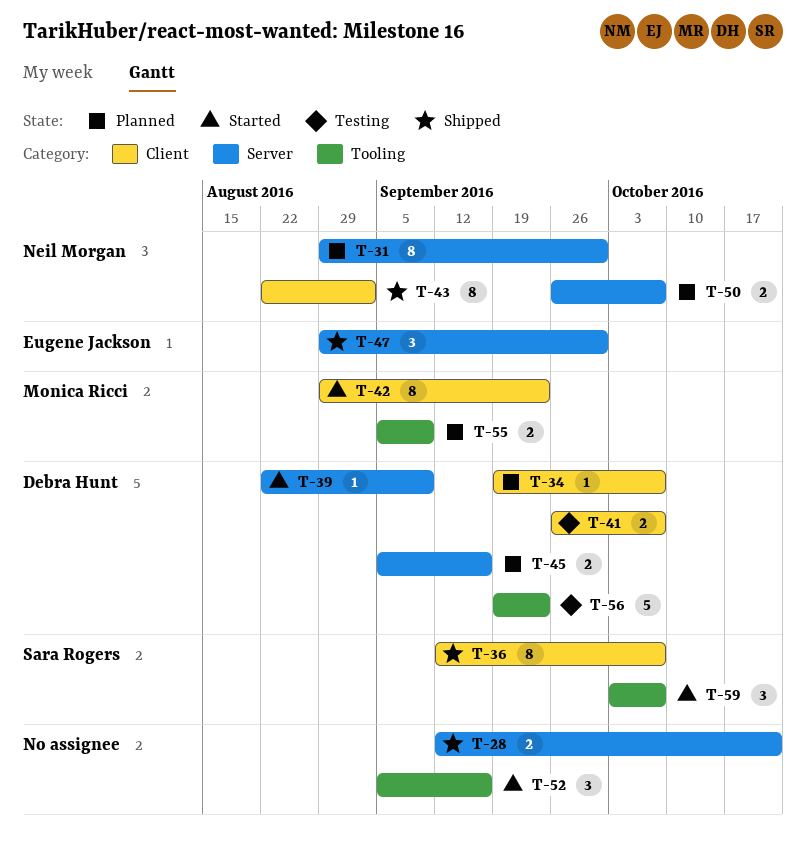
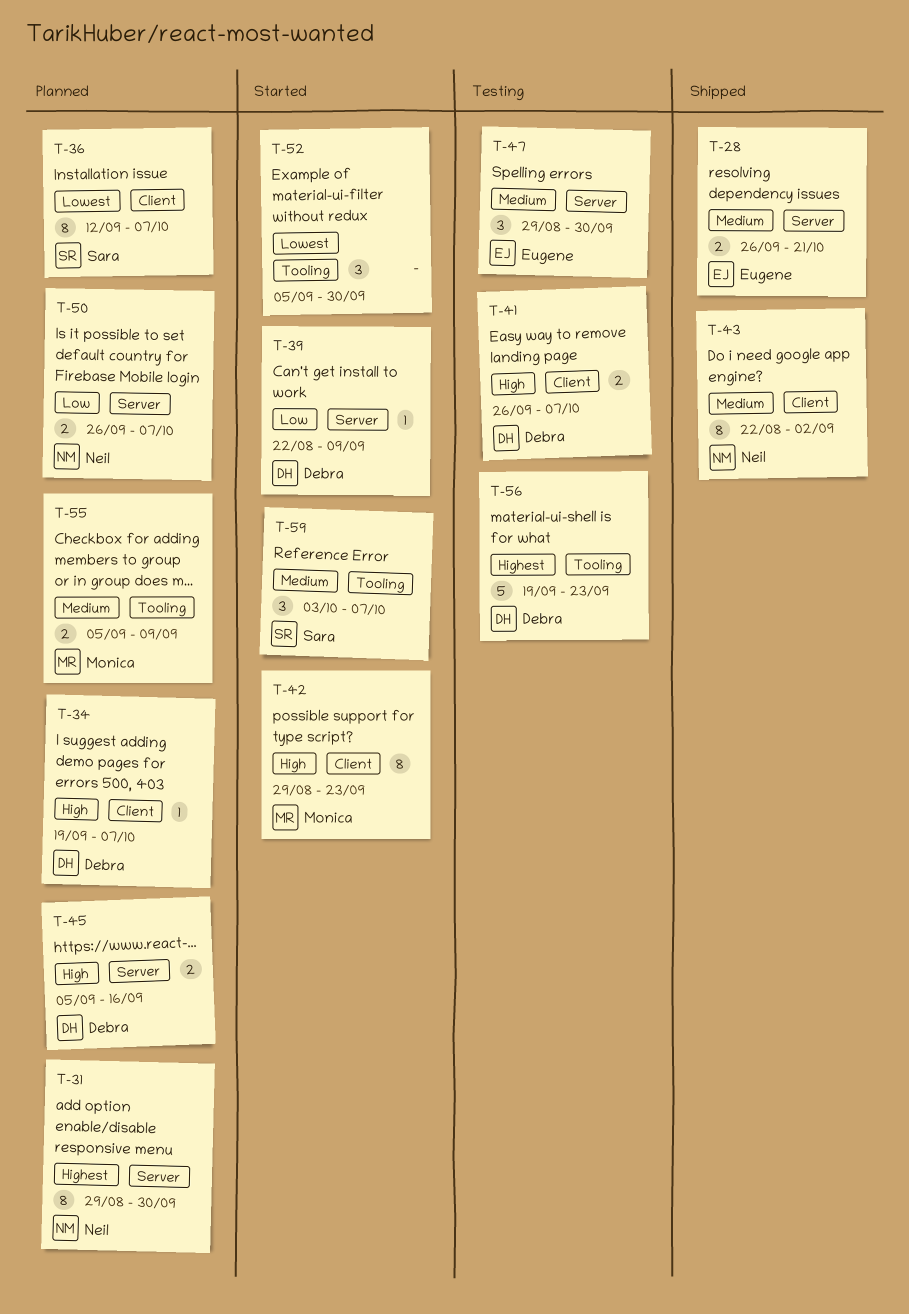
T-28, owner: none -> Eugene Jackson
T-28, start: Sep 12 -> Sep 26
T-36, status: Shipped -> Planned
T-47, status: Shipped -> Testing
T-52, due: Sep 16 -> Sep 30

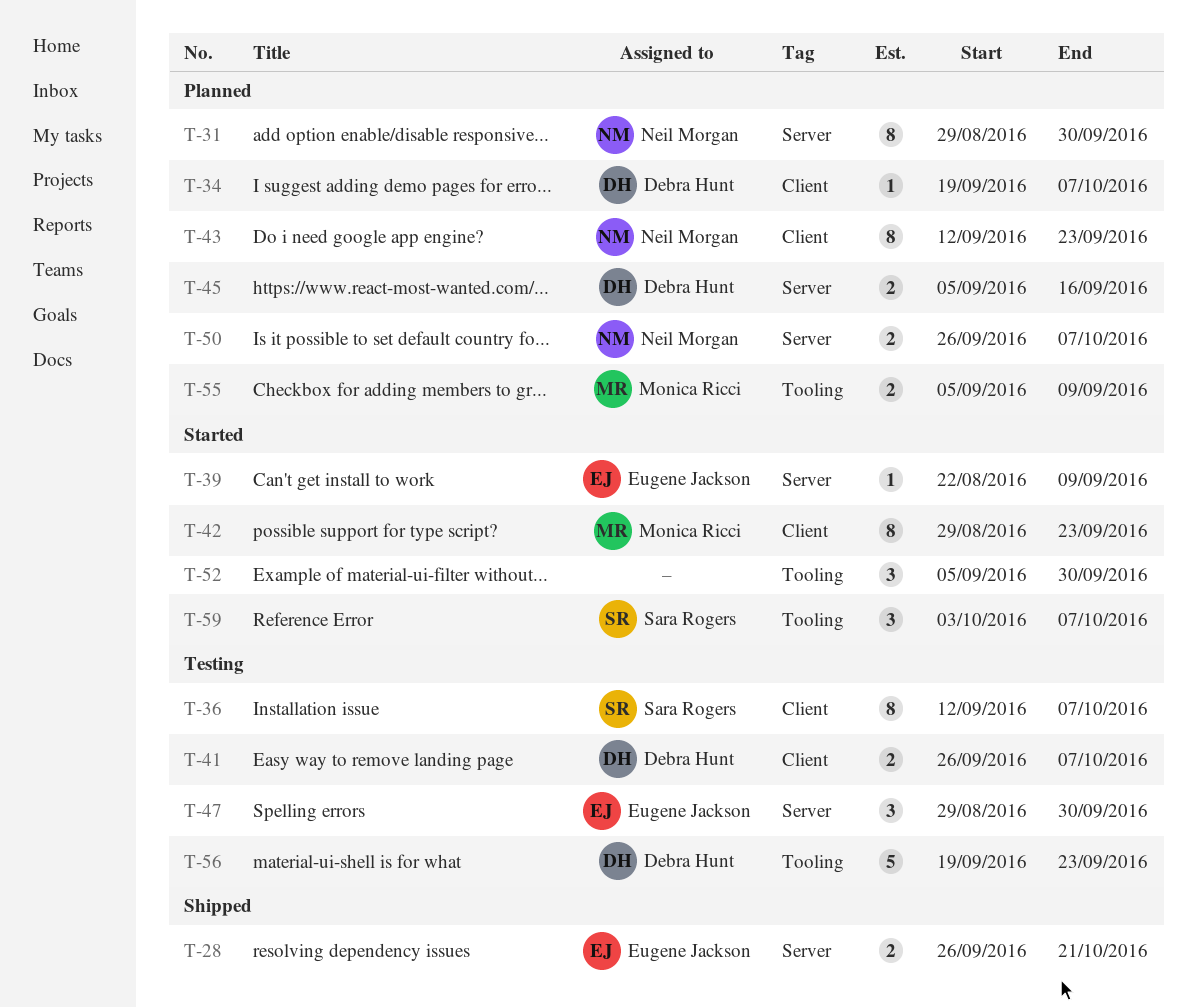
T-36, status: Planned -> Testing
T-39, owner: Debra Hunt -> Eugene Jackson
T-43, status: Shipped -> Planned
T-43, start: Aug 22 -> Sep 12
T-43, due: Sep 2 -> Sep 23

